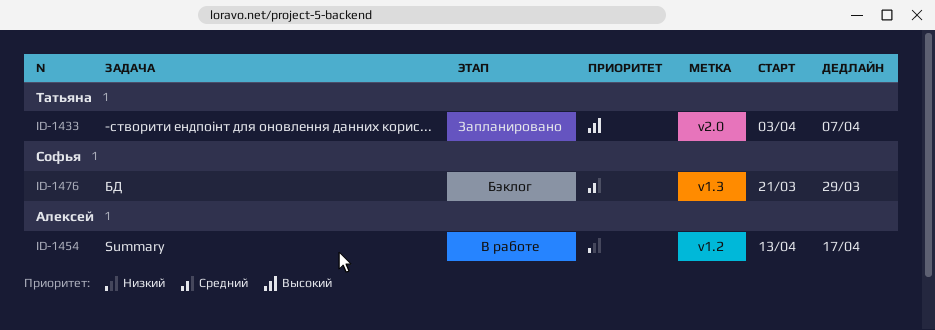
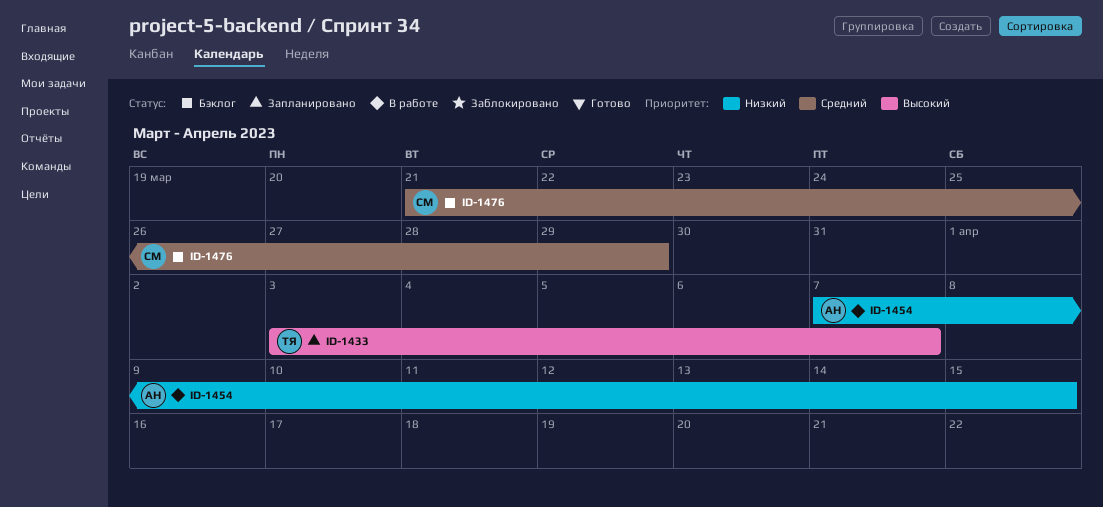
ID-1454, start: Apr 13 -> Apr 7
ID-1454, due: Apr 17 -> Apr 15

